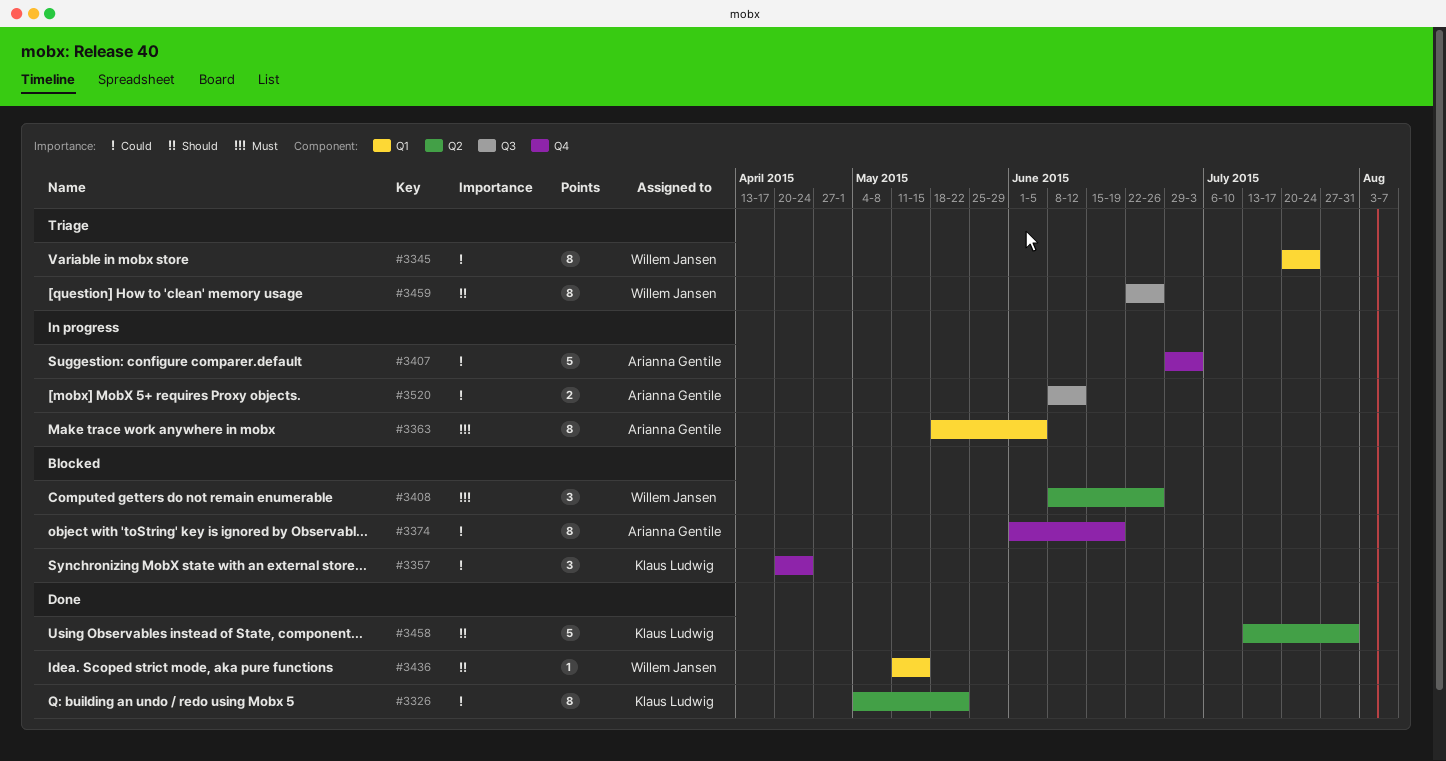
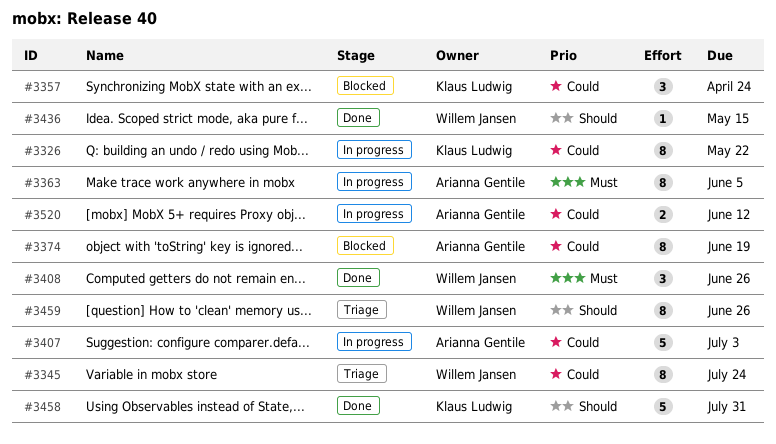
#3326, status: Done -> In progress
#3408, status: Blocked -> Done

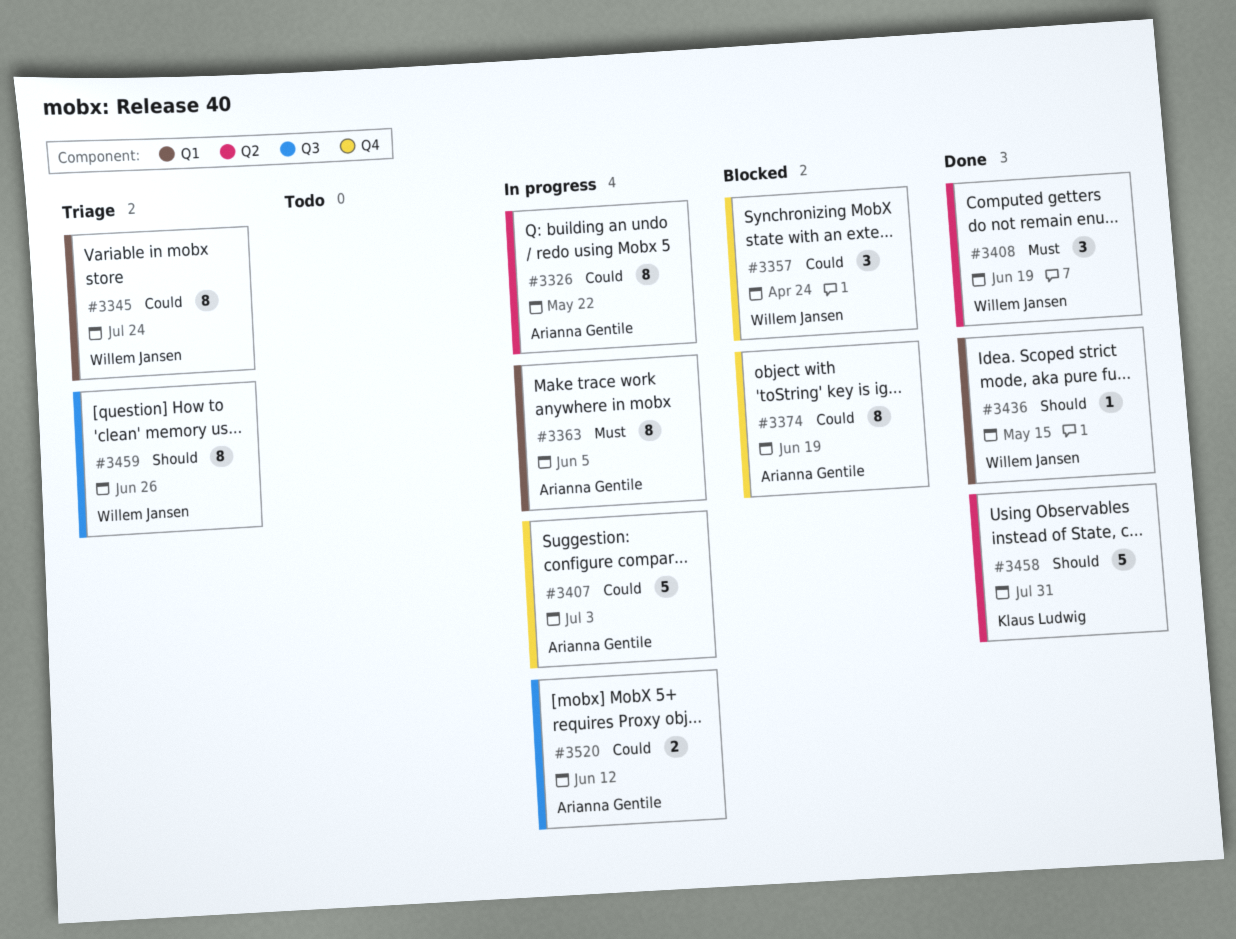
#3326, owner: Klaus Ludwig -> Arianna Gentile
#3357, owner: Klaus Ludwig -> Willem Jansen
#3408, due: Jun 26 -> Jun 19

